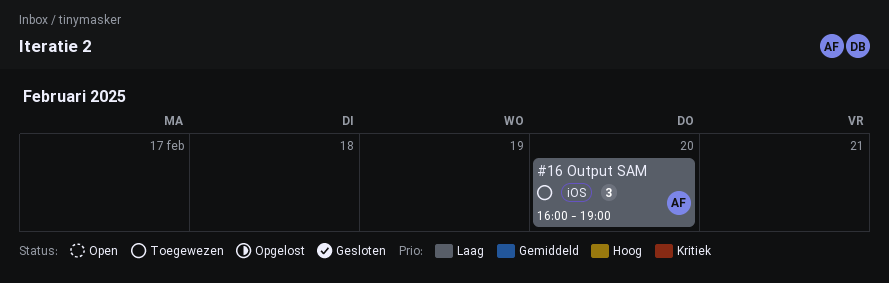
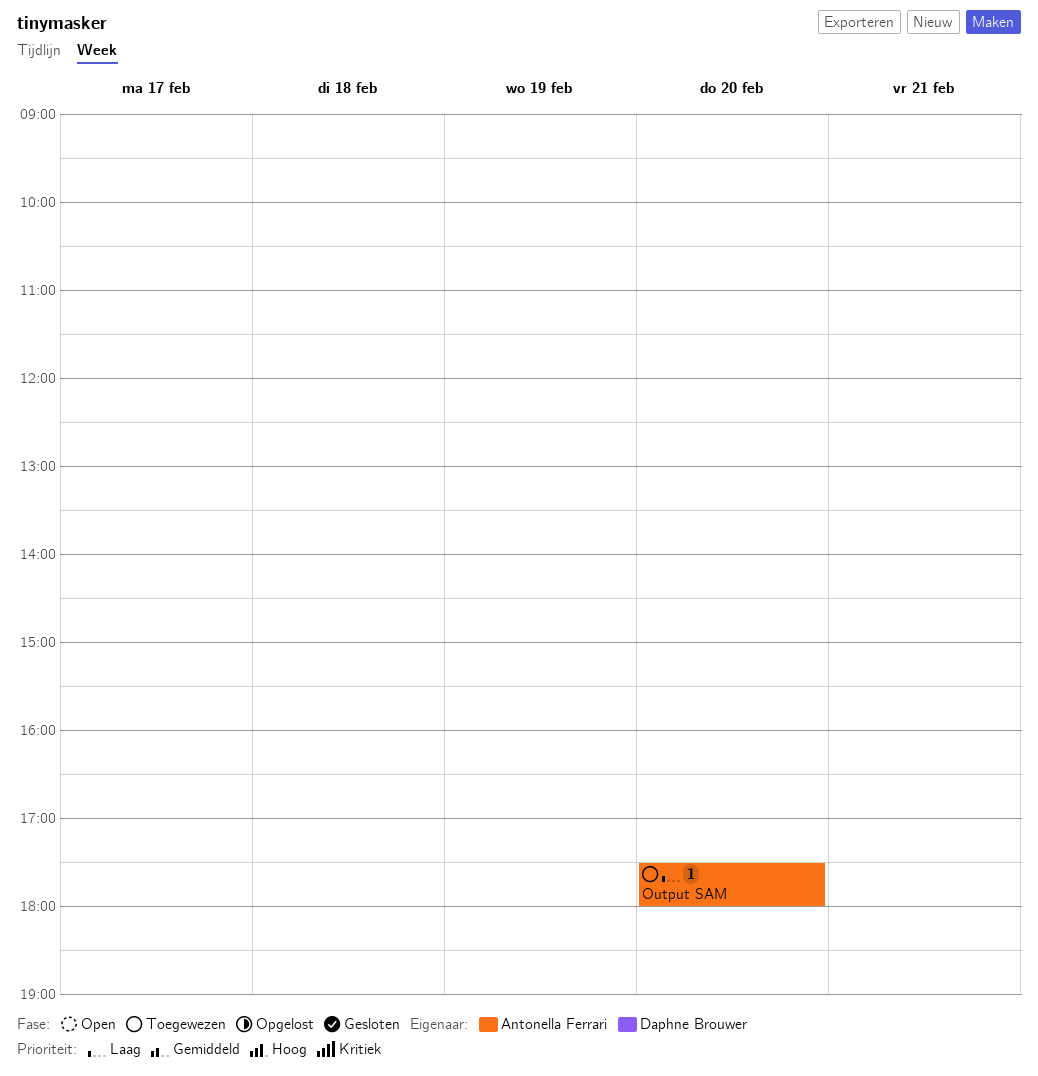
Output SAM, estimate: 3 -> 1
Output SAM, begins: 16:00 -> 17:30
Output SAM, ends: 19:00 -> 18:00

